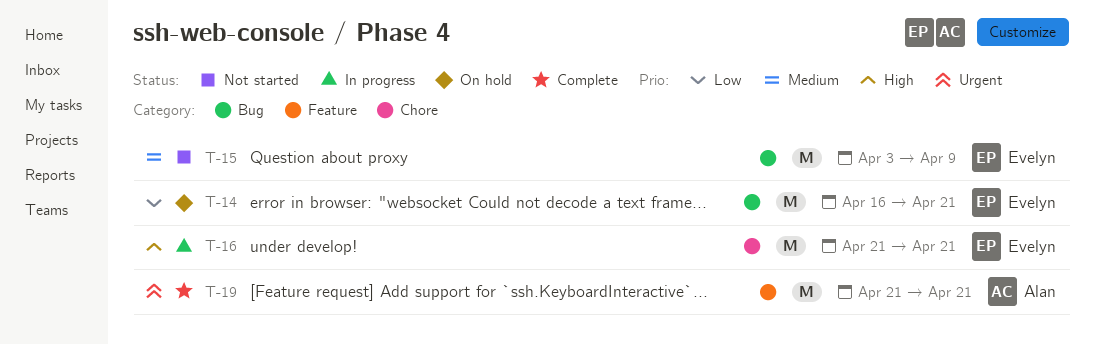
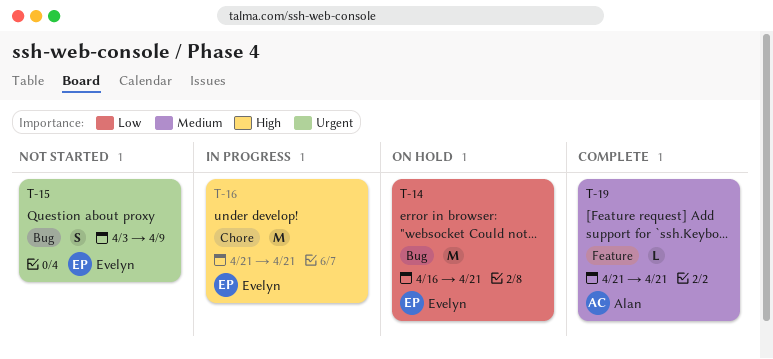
T-15, priority: Medium -> Urgent
T-15, estimate: M -> S
T-19, priority: Urgent -> Medium
T-19, estimate: M -> L

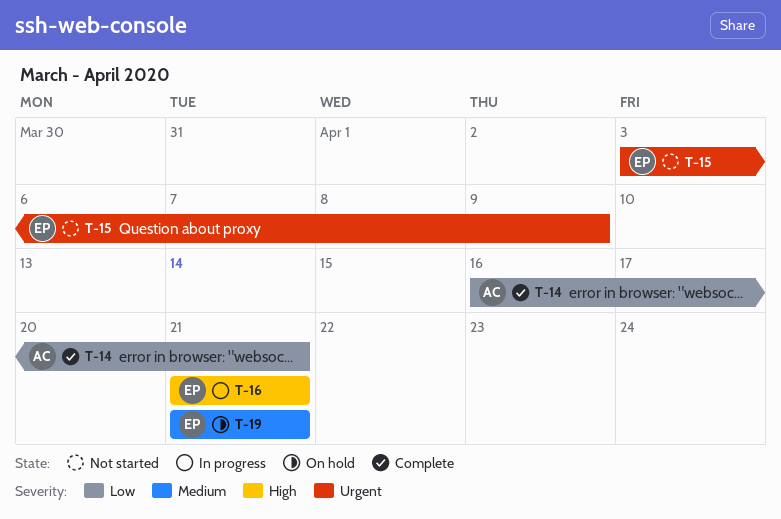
T-14, status: On hold -> Complete
T-14, owner: Evelyn -> Alan
T-19, status: Complete -> On hold
T-19, owner: Alan -> Evelyn

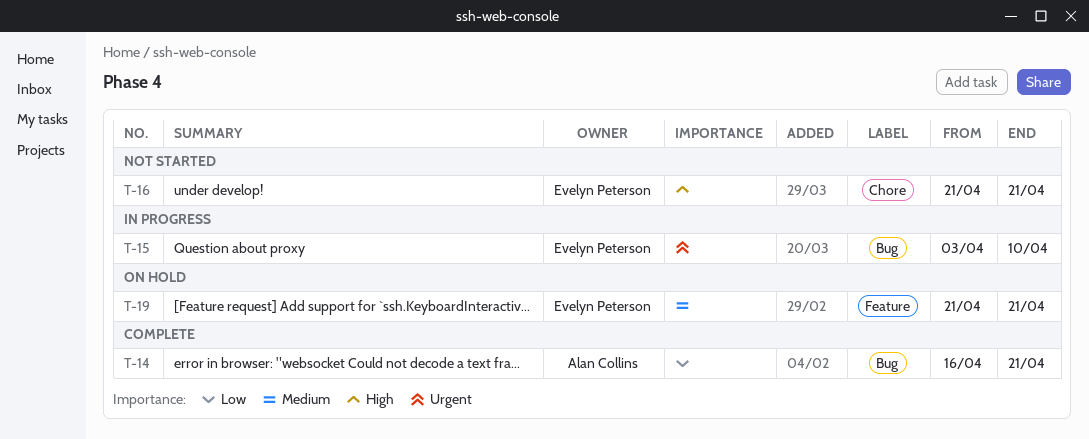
T-15, status: Not started -> In progress
T-15, due: Apr 9 -> Apr 10
T-16, status: In progress -> Not started

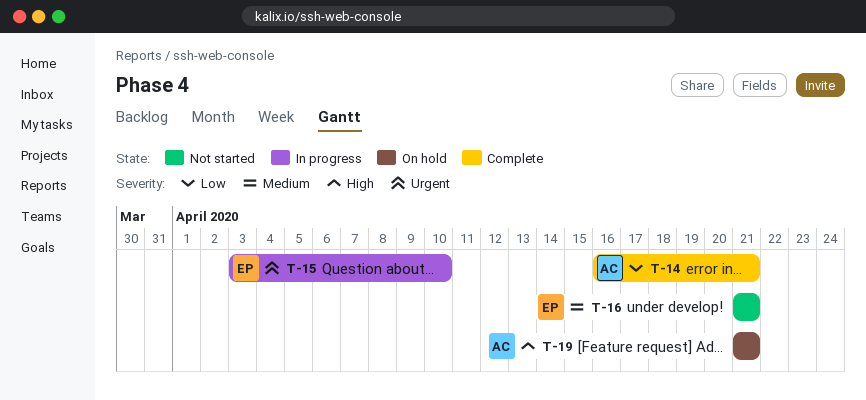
T-16, priority: High -> Medium
T-19, owner: Evelyn Peterson -> Alan Collins
T-19, priority: Medium -> High

